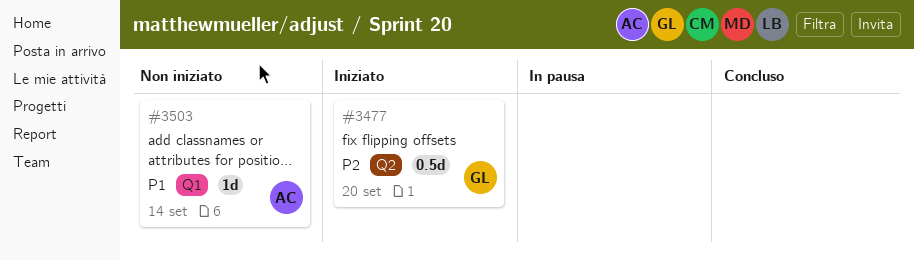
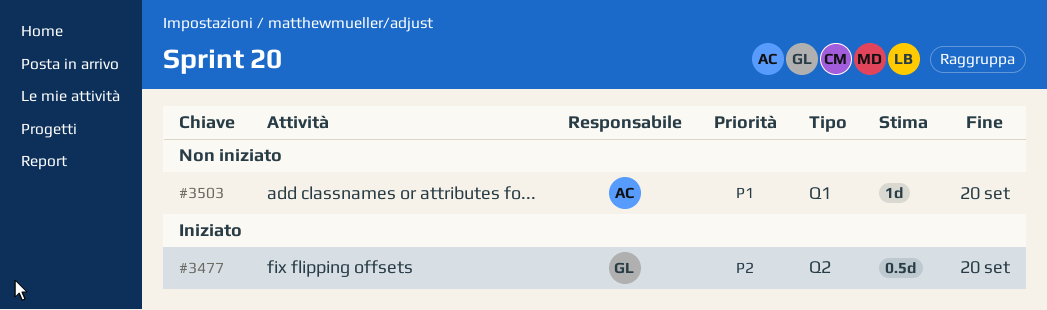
#3503, due: Sep 14 -> Sep 20

